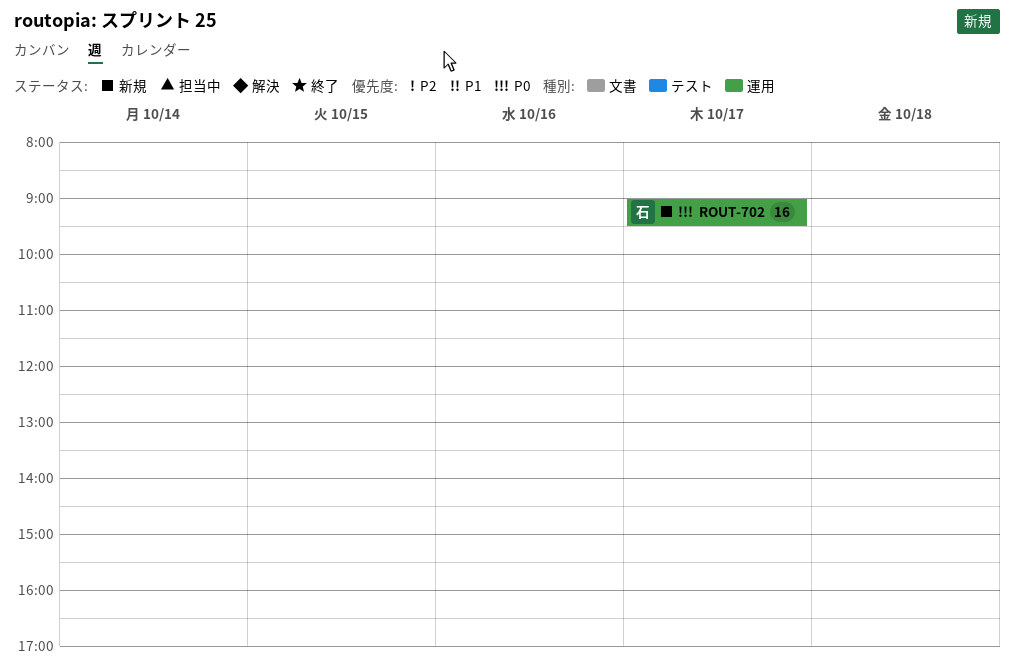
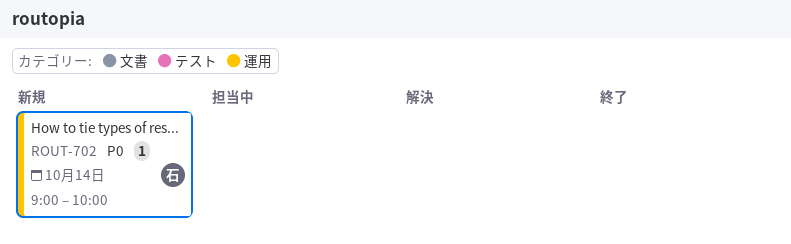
ROUT-702, estimate: 16 -> 1
ROUT-702, day: Oct 17 -> Oct 14
ROUT-702, ends: 09:30 -> 10:00

